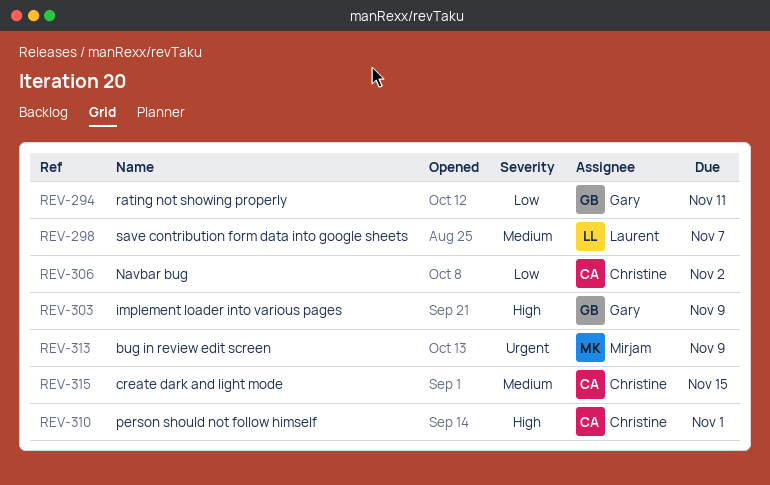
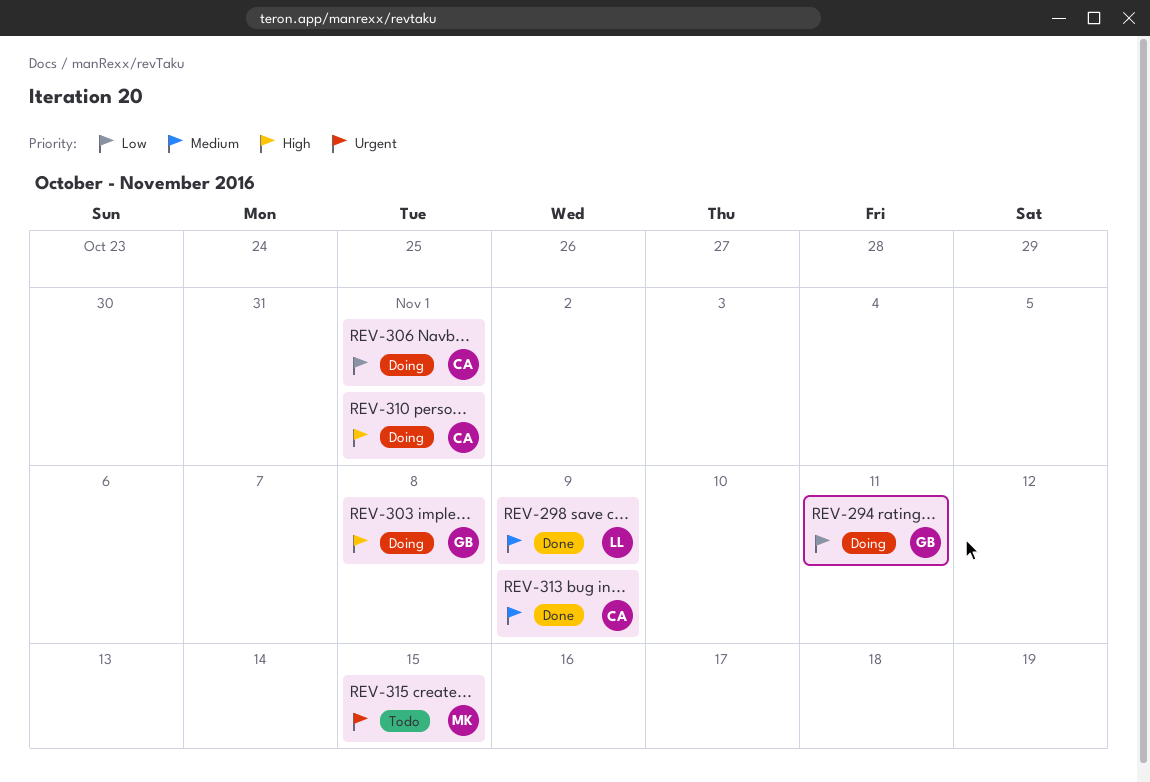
REV-298, due: Nov 7 -> Nov 9
REV-303, due: Nov 9 -> Nov 8
REV-306, due: Nov 2 -> Nov 1
REV-313, owner: Mirjam -> Christine
REV-313, priority: Urgent -> Medium
REV-315, owner: Christine -> Mirjam
REV-315, priority: Medium -> Urgent

